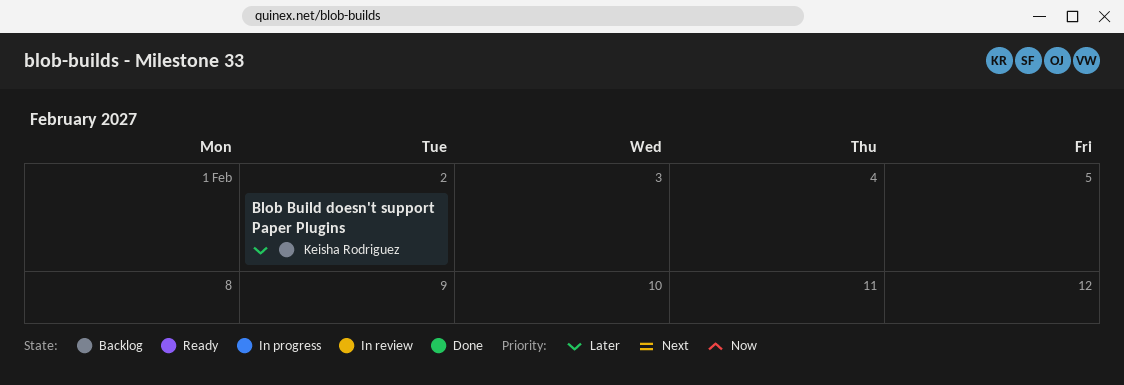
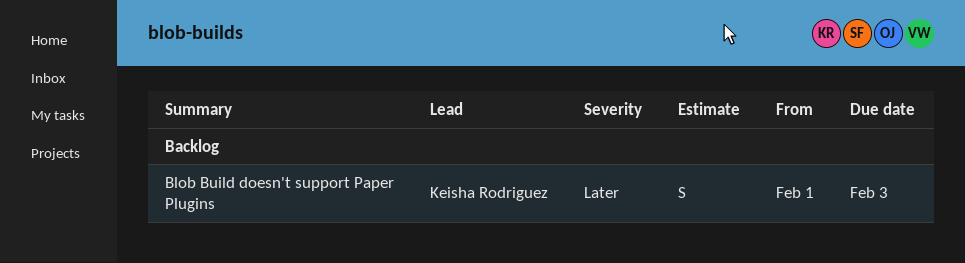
Blob Build doesn't support Paper Plugins, due: Feb 2 -> Feb 3

